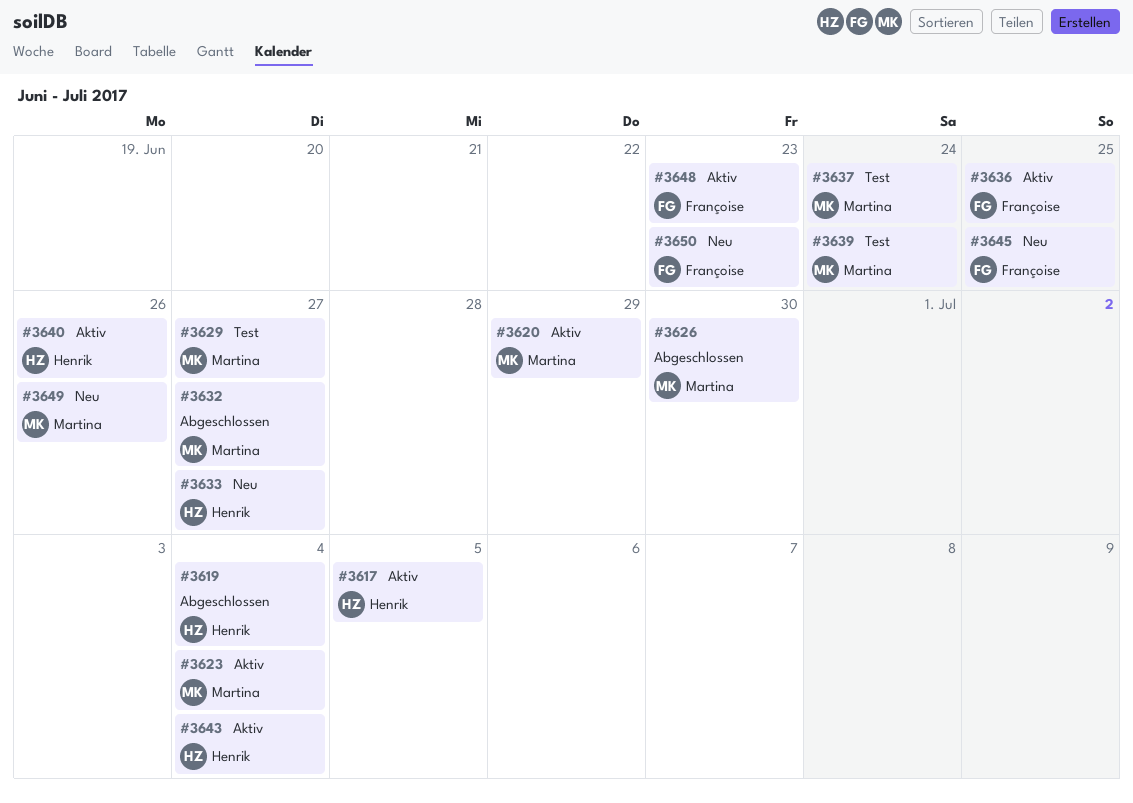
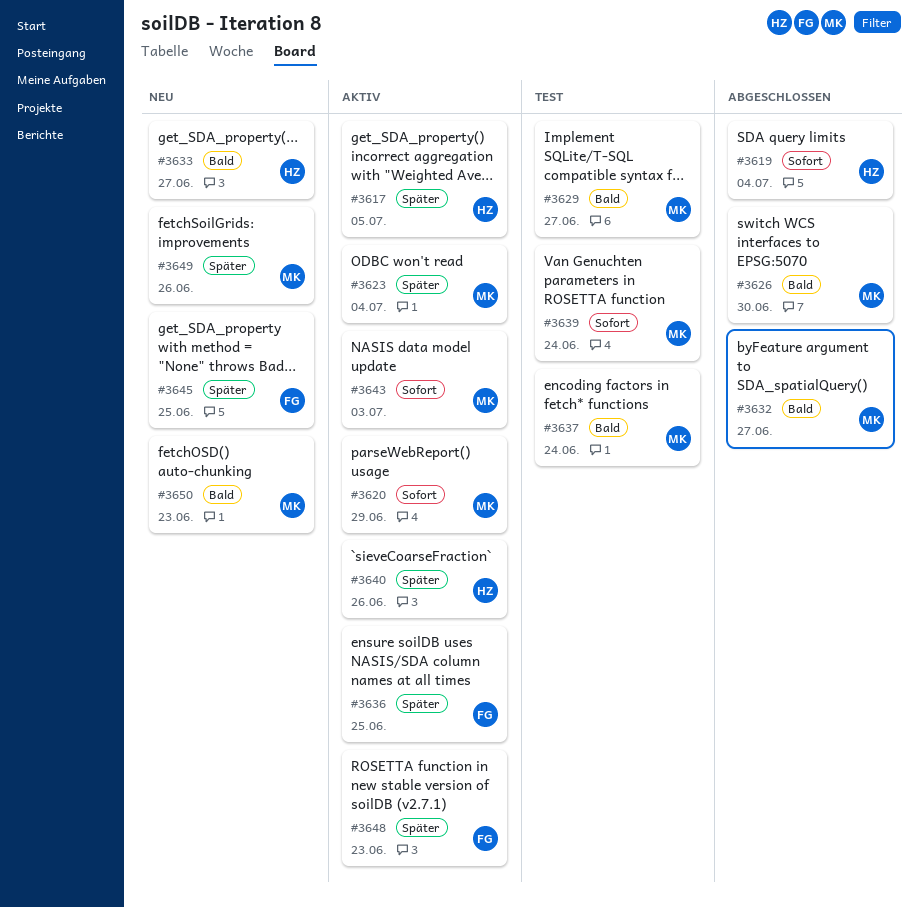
#3643, owner: Henrik -> Martina
#3643, due: Jul 4 -> Jul 3
#3650, owner: Françoise -> Martina

